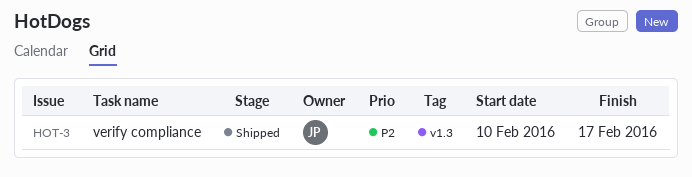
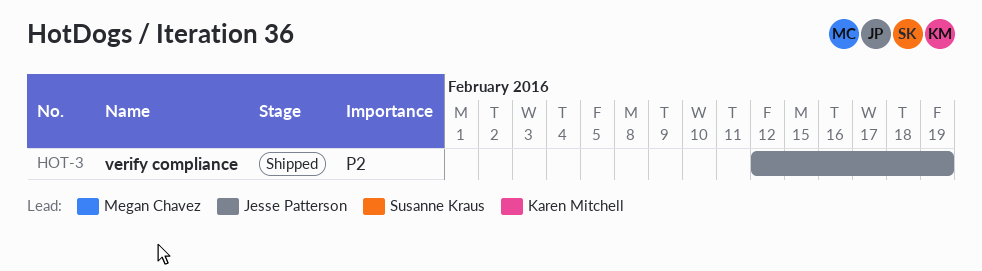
HOT-3, start: Feb 10 -> Feb 12
HOT-3, due: Feb 17 -> Feb 19

